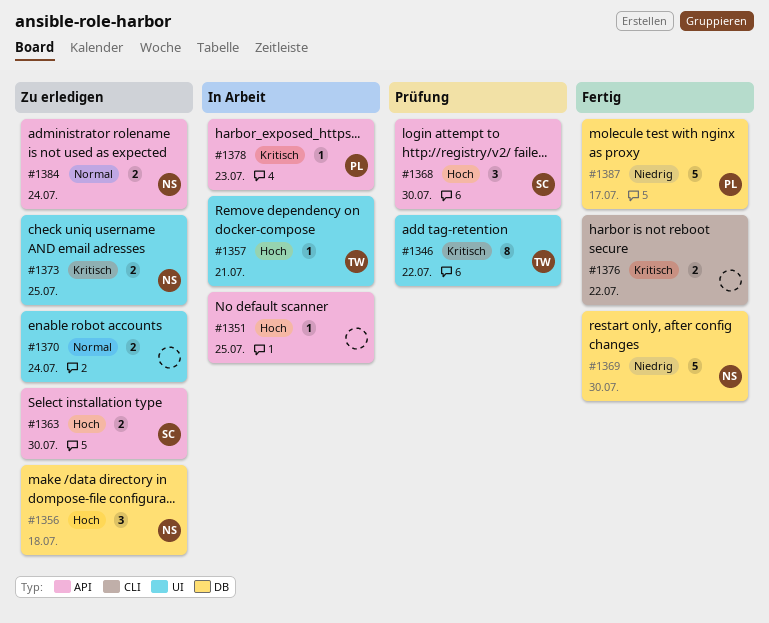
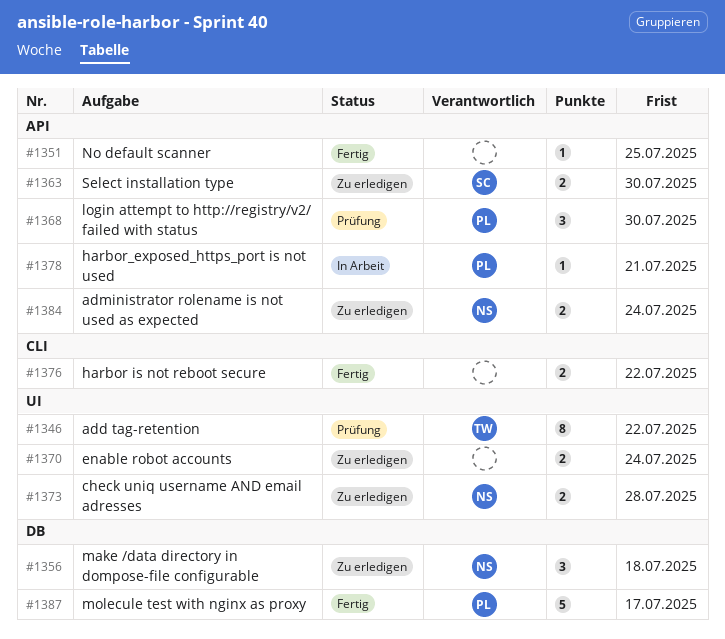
#1351, status: In Arbeit -> Fertig
#1357: present -> none
#1368, owner: SC -> PL
#1369: present -> none
#1373, due: Jul 25 -> Jul 28
#1378, due: Jul 23 -> Jul 21

